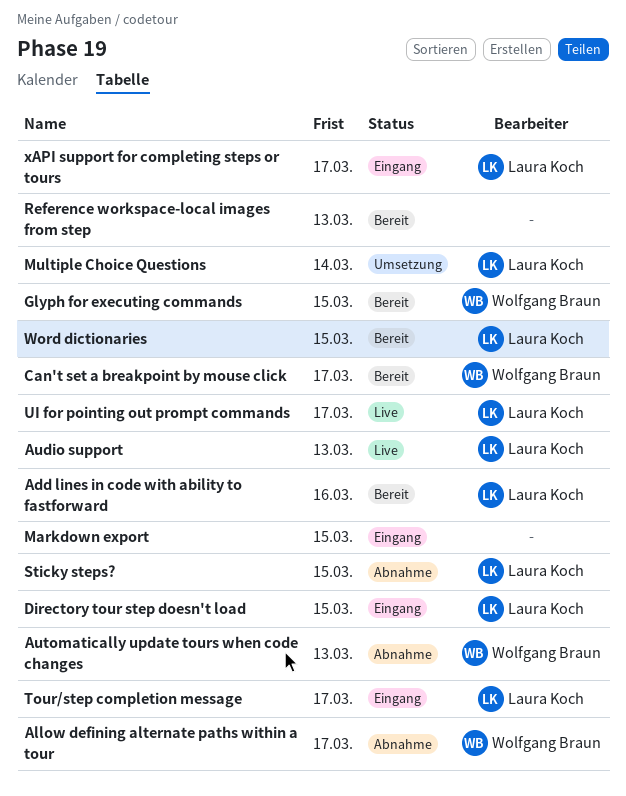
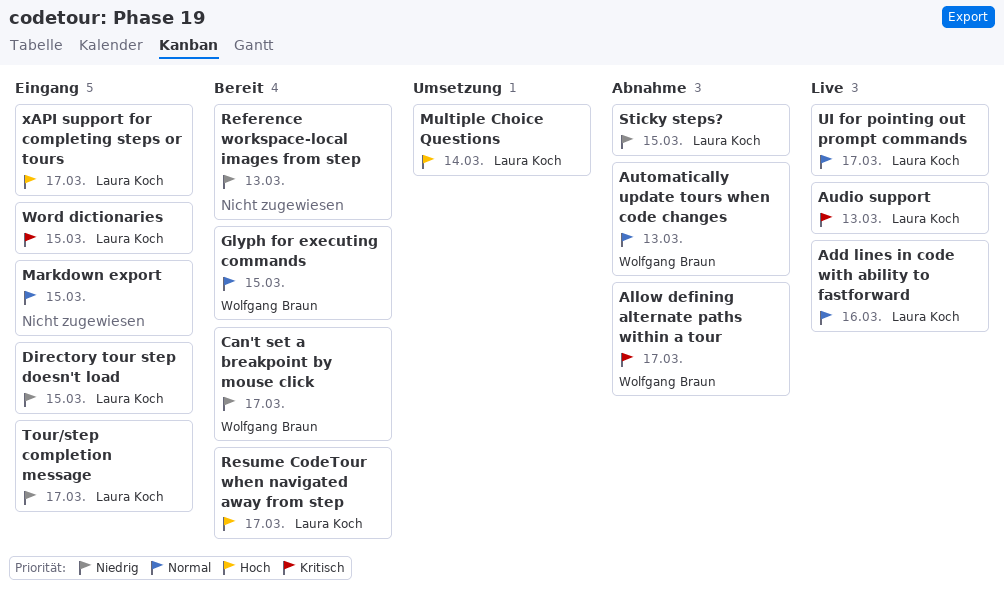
Add lines in code with ability to fastforward, status: Bereit -> Live
Resume CodeTour when navigated away from step: none -> present
Word dictionaries, status: Bereit -> Eingang

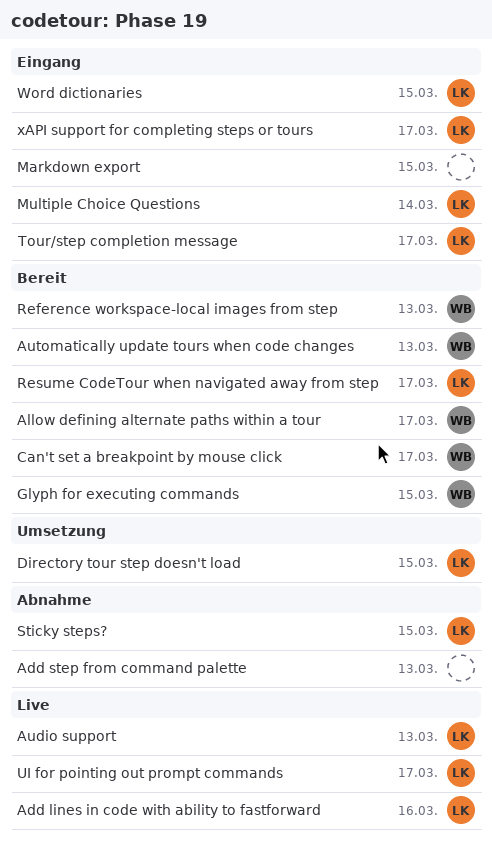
Add step from command palette: none -> present
Allow defining alternate paths within a tour, status: Abnahme -> Bereit
Automatically update tours when code changes, status: Abnahme -> Bereit
Directory tour step doesn't load, status: Eingang -> Umsetzung
Multiple Choice Questions, status: Umsetzung -> Eingang
Reference workspace-local images from step, owner: none -> Wolfgang Braun

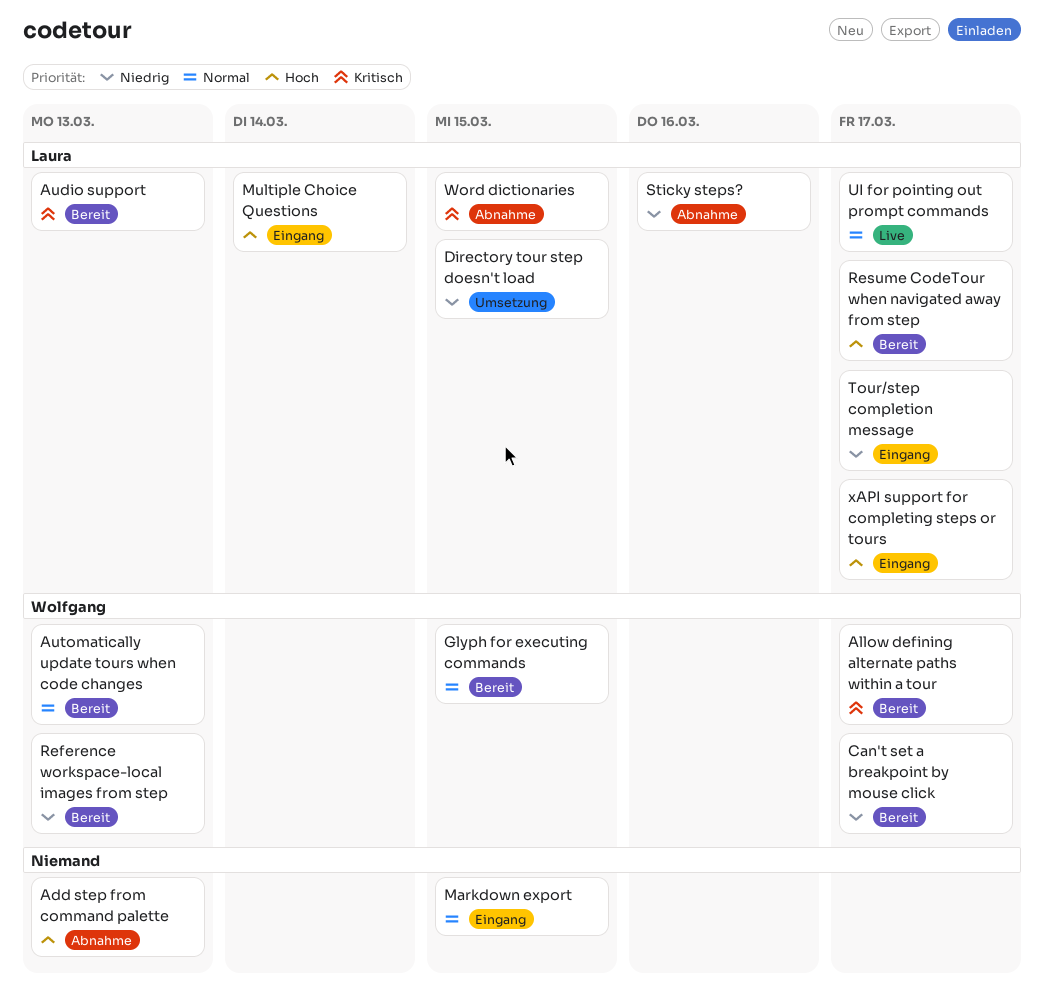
Add lines in code with ability to fastforward: present -> none
Audio support, status: Live -> Bereit
Sticky steps?, due: Mar 15 -> Mar 16
Word dictionaries, status: Eingang -> Abnahme

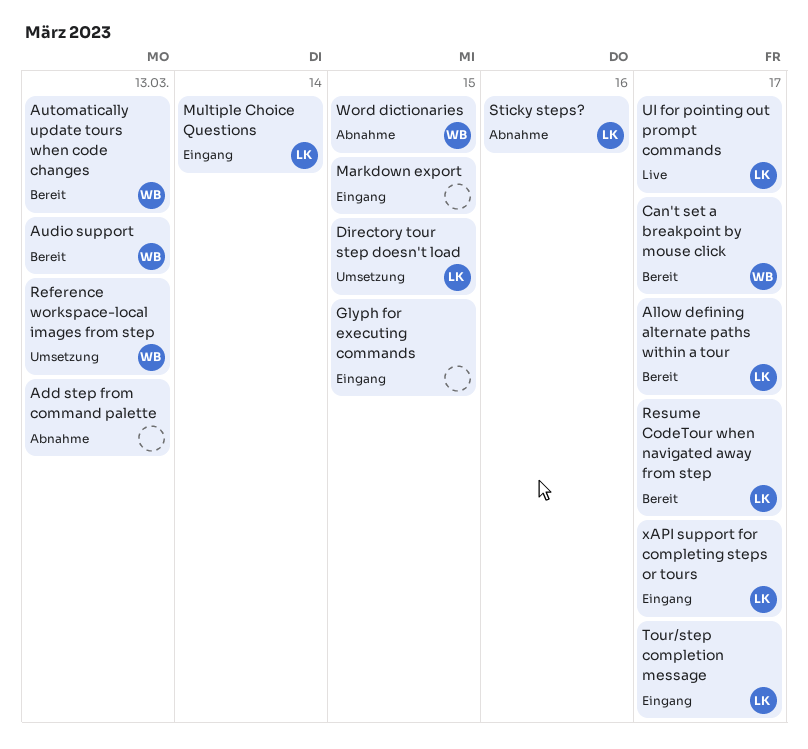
Allow defining alternate paths within a tour, owner: Wolfgang -> Laura
Audio support, owner: Laura -> Wolfgang
Glyph for executing commands, status: Bereit -> Eingang
Glyph for executing commands, owner: Wolfgang -> none
Reference workspace-local images from step, status: Bereit -> Umsetzung
Word dictionaries, owner: Laura -> Wolfgang

